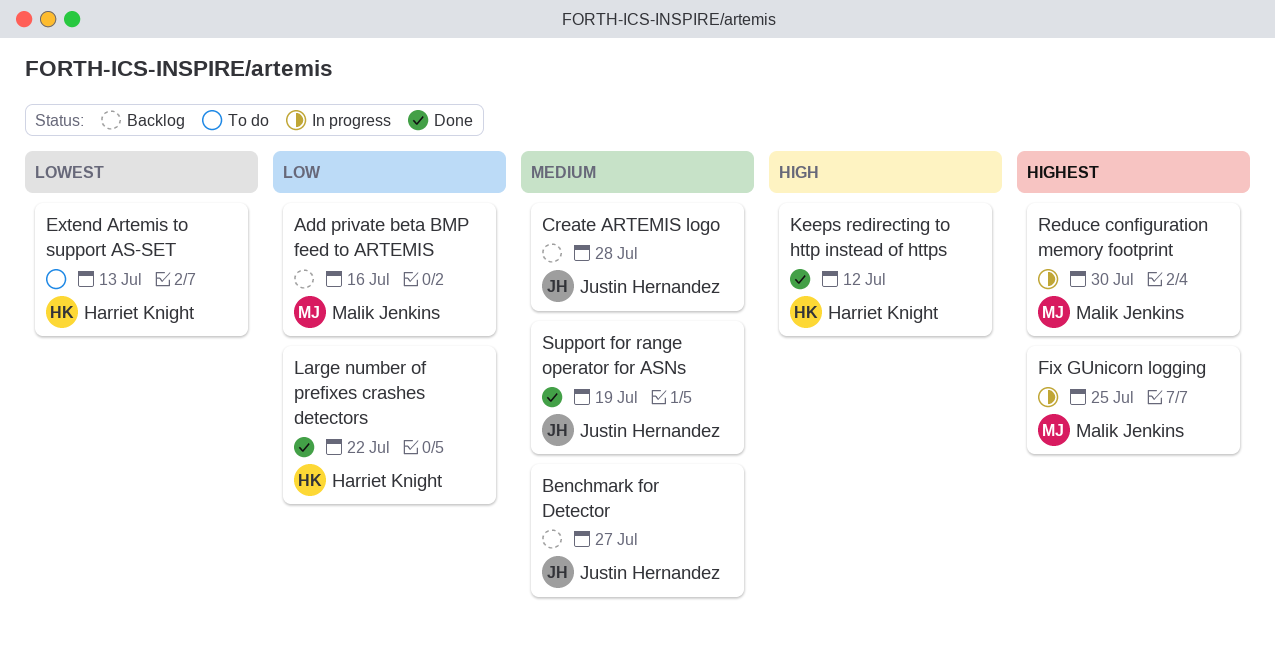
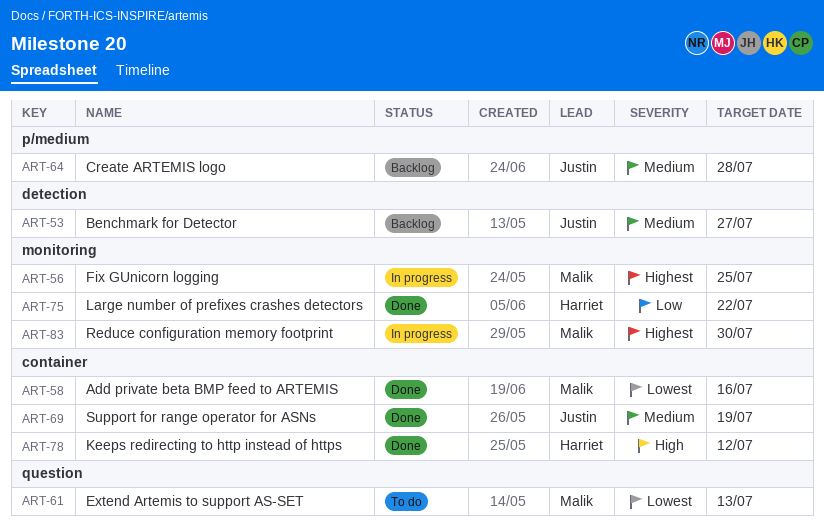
Add private beta BMP feed to ARTEMIS, status: Backlog -> Done
Add private beta BMP feed to ARTEMIS, priority: Low -> Lowest
Extend Artemis to support AS-SET, owner: Harriet Knight -> Malik Jenkins

